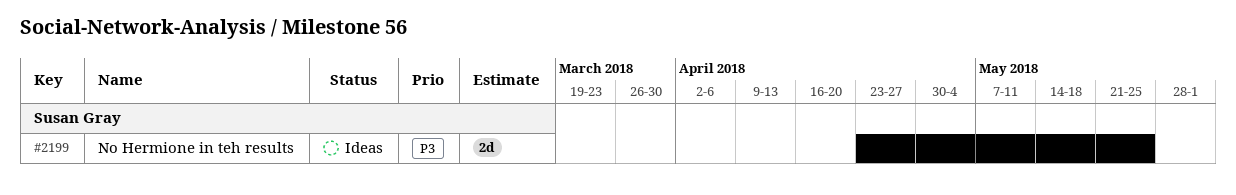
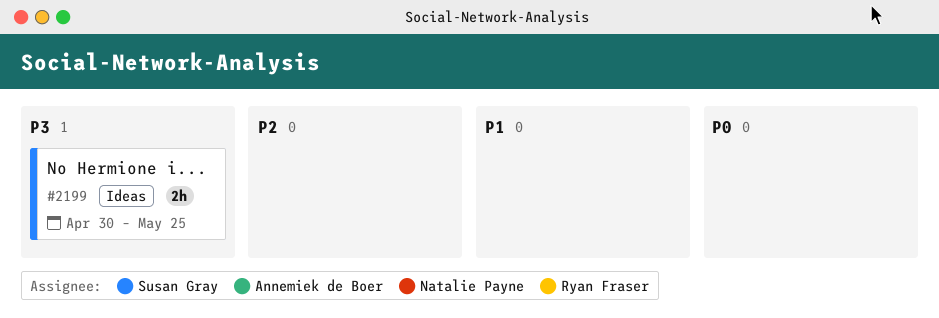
#2199, estimate: 2d -> 2h
#2199, start: Apr 23 -> Apr 30

